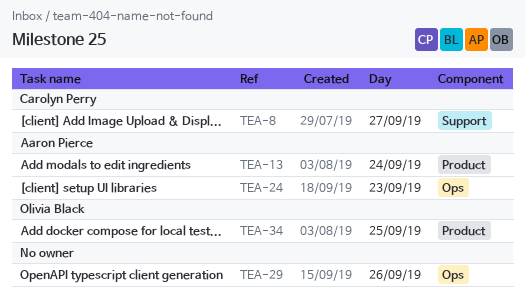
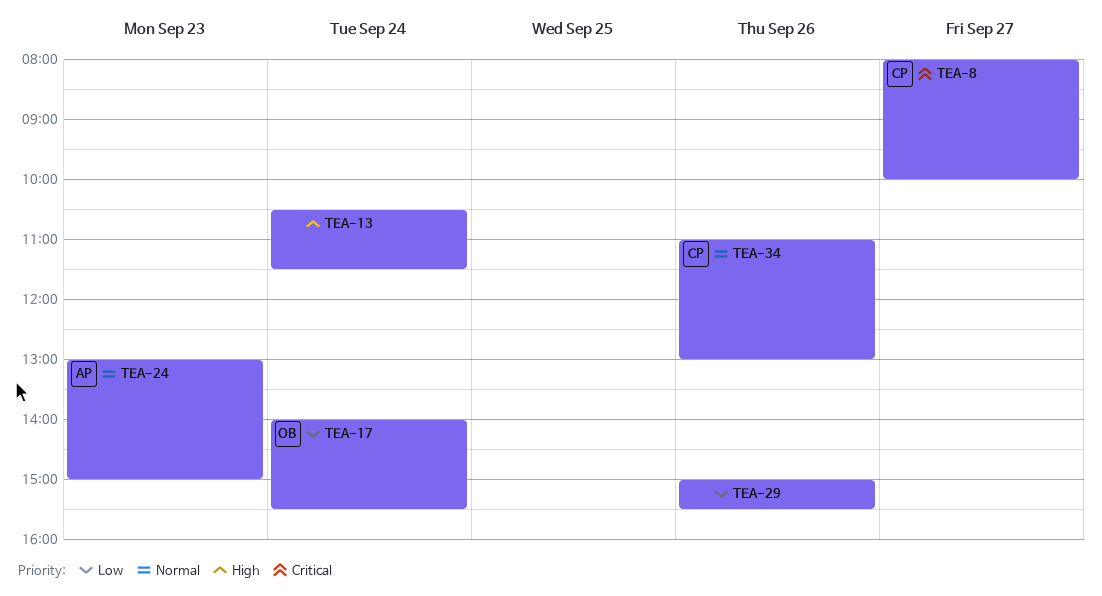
TEA-13, owner: Aaron Pierce -> none
TEA-17: none -> present
TEA-34, owner: Olivia Black -> Carolyn Perry
TEA-34, day: Sep 25 -> Sep 26

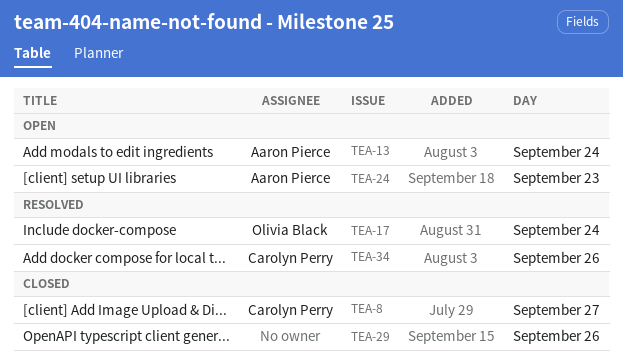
TEA-13, owner: none -> Aaron Pierce

